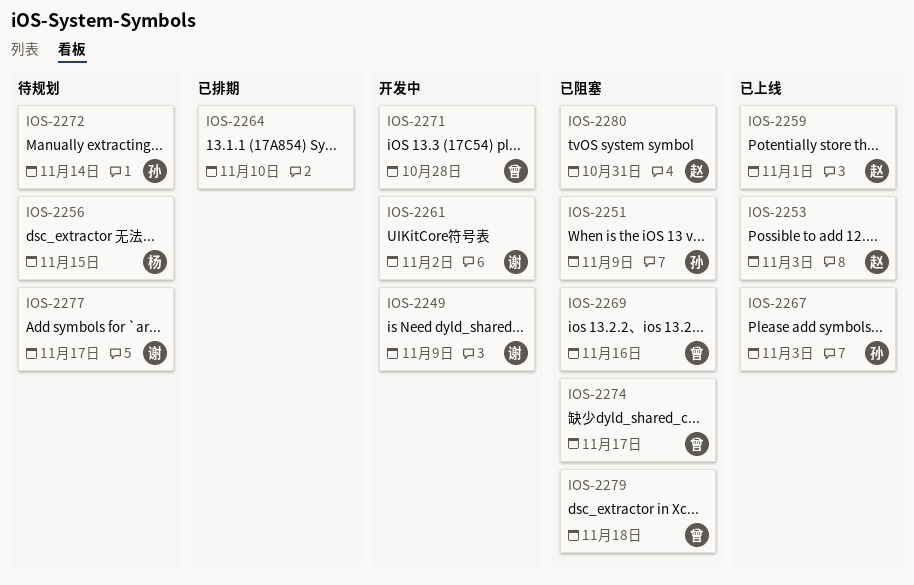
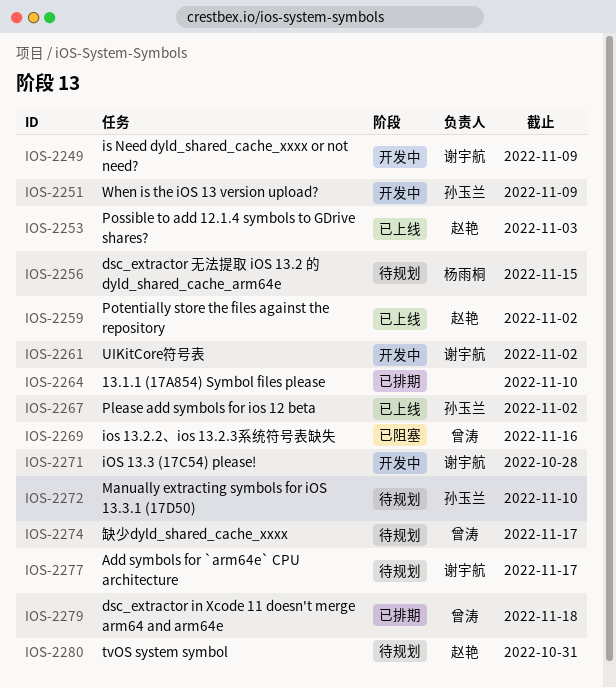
IOS-2251, status: 已阻塞 -> 开发中
IOS-2259, due: Nov 1 -> Nov 2
IOS-2267, due: Nov 3 -> Nov 2
IOS-2271, owner: 曾涛 -> 谢宇航
IOS-2272, due: Nov 14 -> Nov 10
IOS-2274, status: 已阻塞 -> 待规划
IOS-2279, status: 已阻塞 -> 已排期
IOS-2280, status: 已阻塞 -> 待规划

